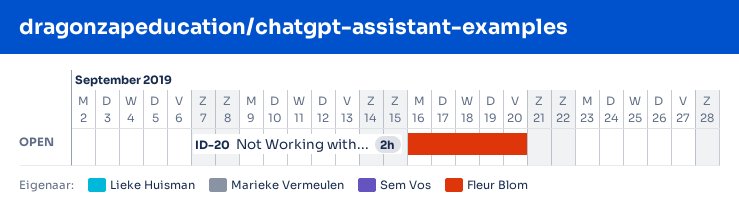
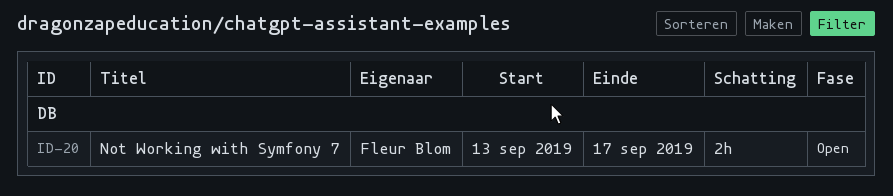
ID-20, start: Sep 16 -> Sep 13
ID-20, due: Sep 20 -> Sep 17

